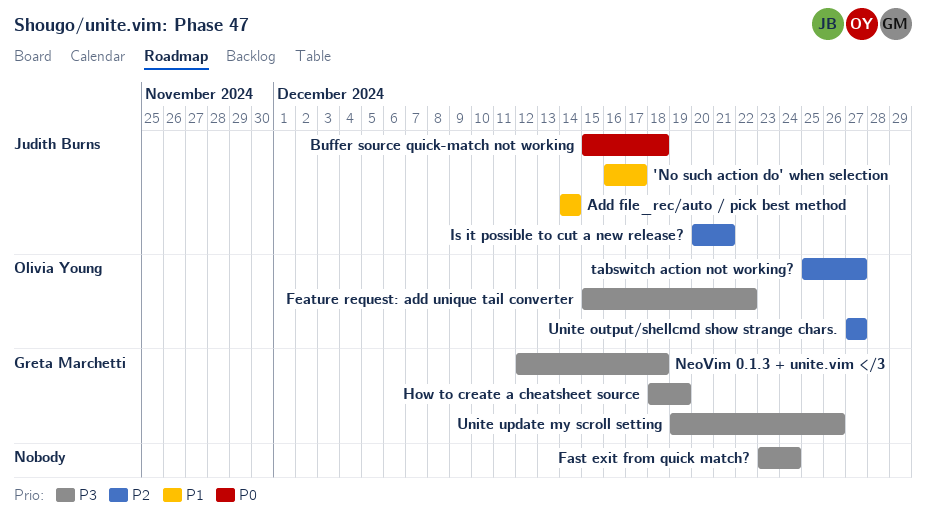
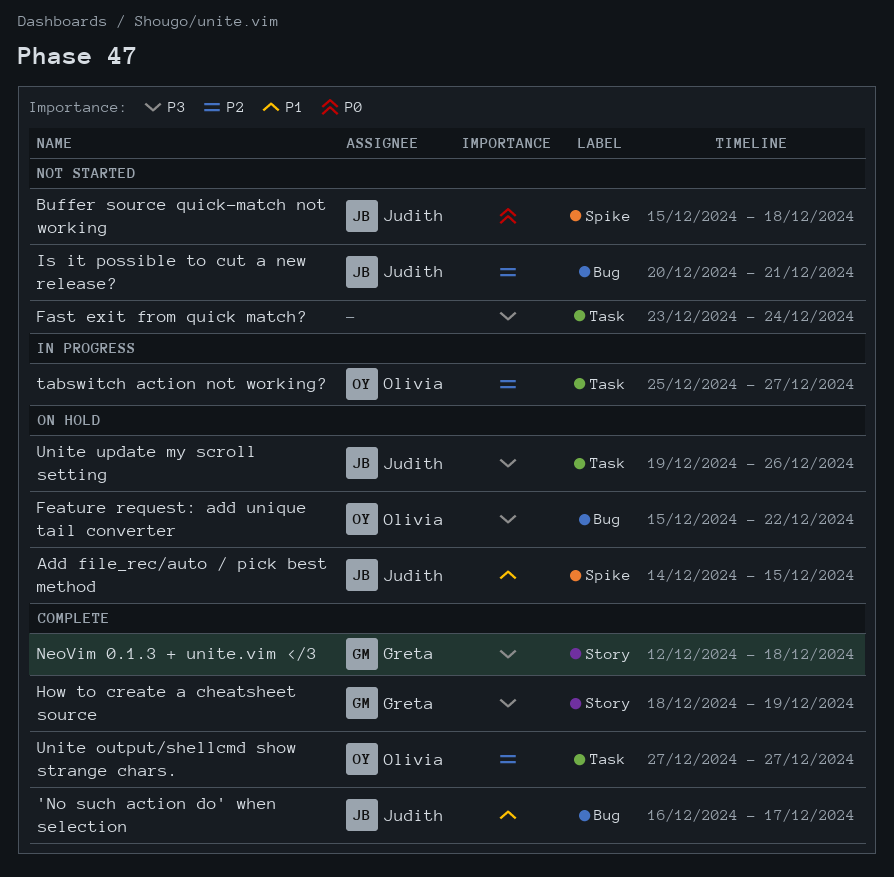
Add file_rec/auto / pick best method, due: Dec 14 -> Dec 15
Unite update my scroll setting, owner: Greta Marchetti -> Judith Burns

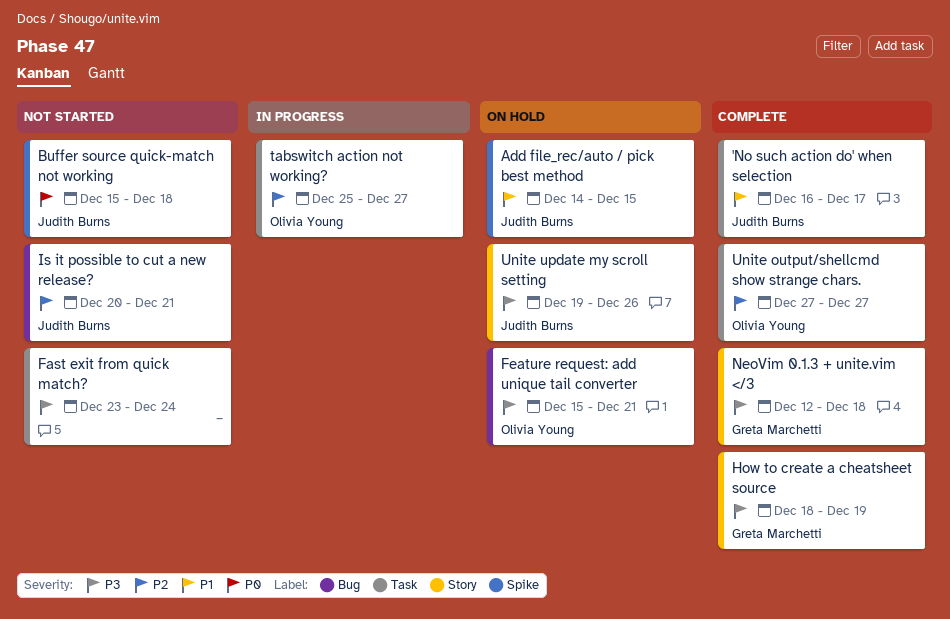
'No such action do' when selection, label: Bug -> Task
Feature request: add unique tail converter, due: Dec 22 -> Dec 21
Unite update my scroll setting, label: Task -> Story

